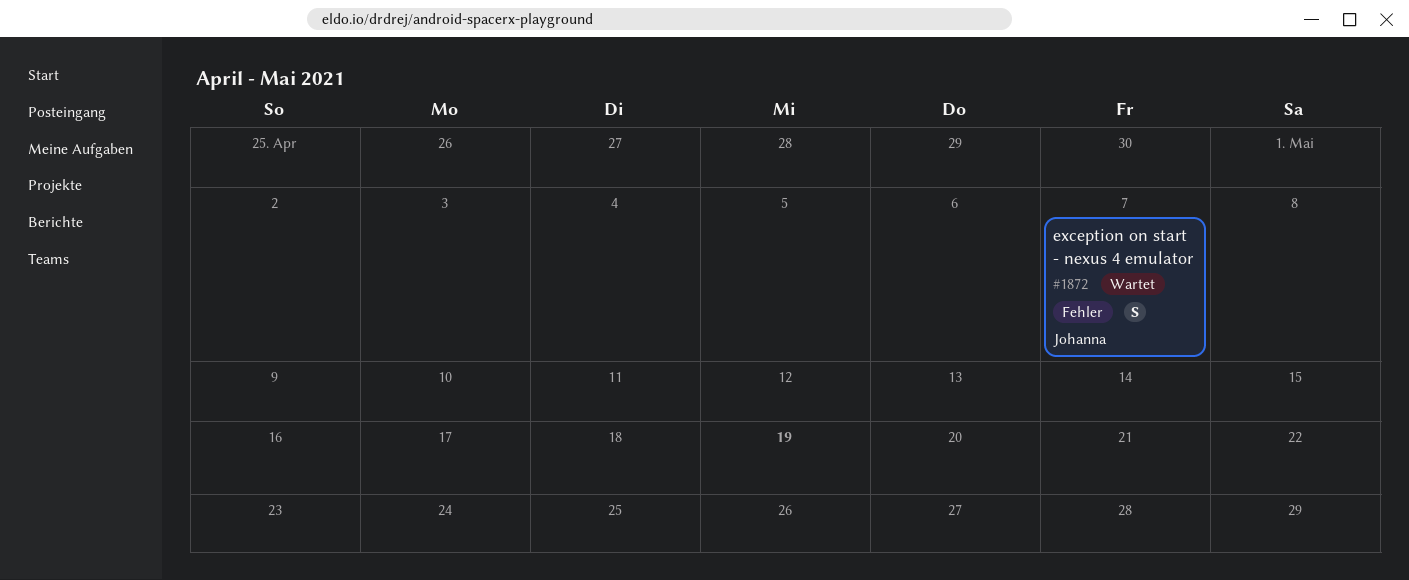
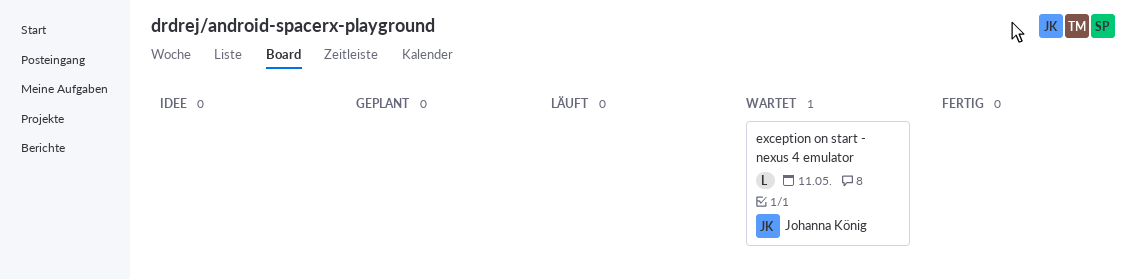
exception on start - nexus 4 emulator, estimate: S -> L
exception on start - nexus 4 emulator, due: May 7 -> May 11

